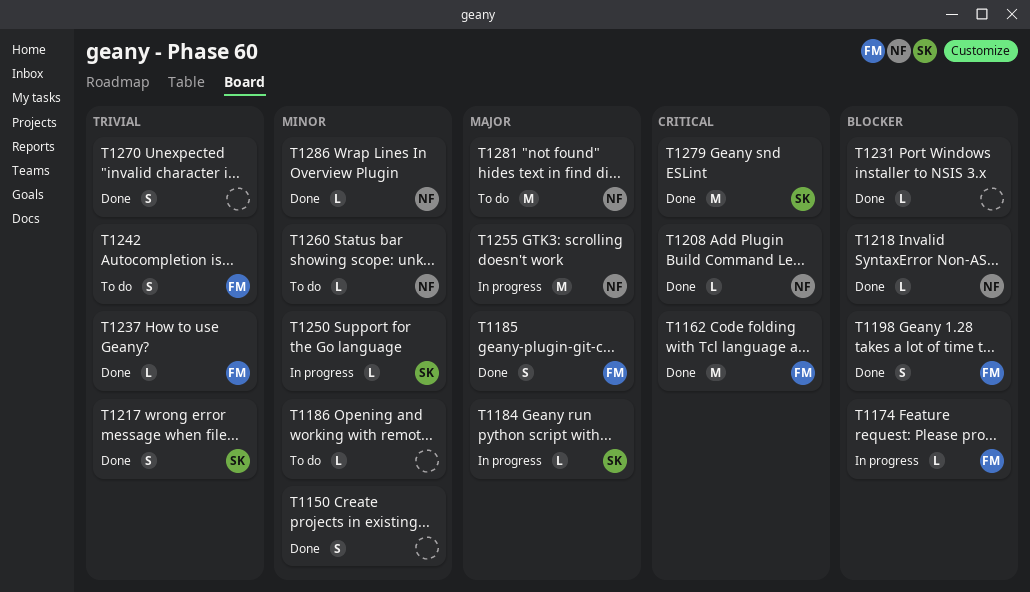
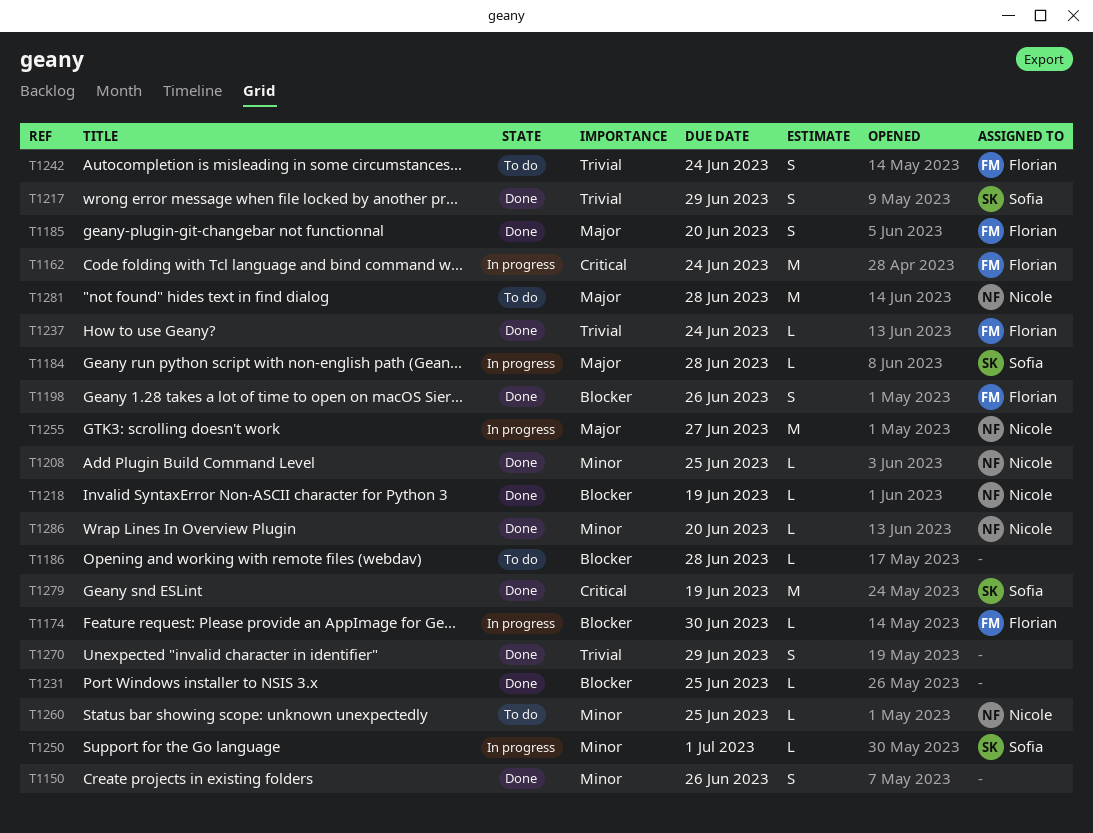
T1162, status: Done -> In progress
T1186, priority: Minor -> Blocker
T1208, priority: Critical -> Minor

